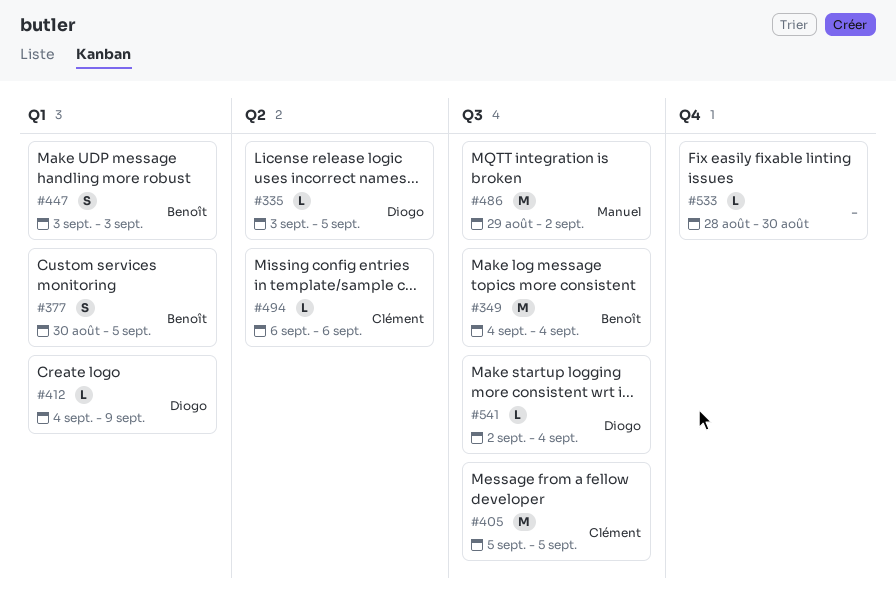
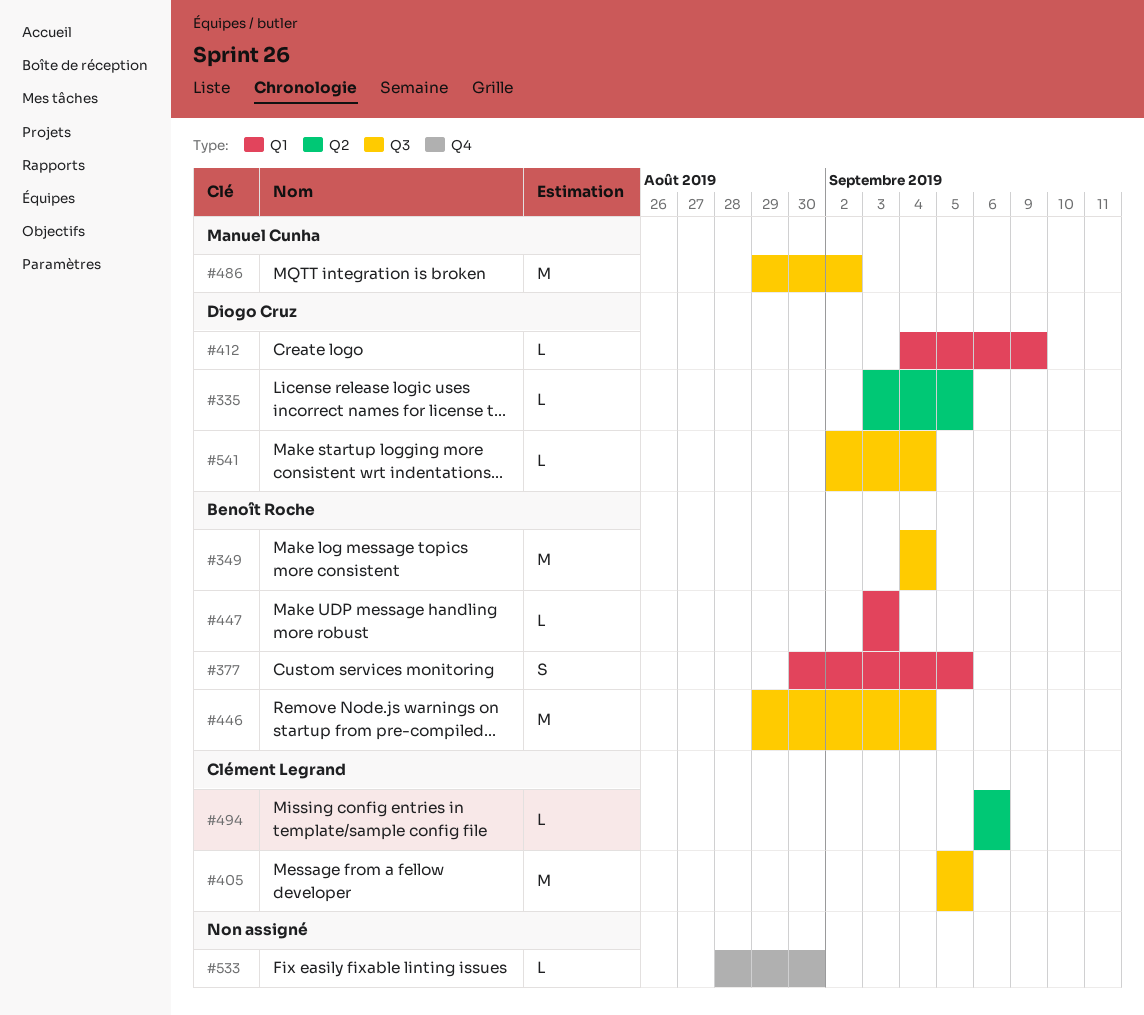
#446: none -> present
#447, estimate: S -> L

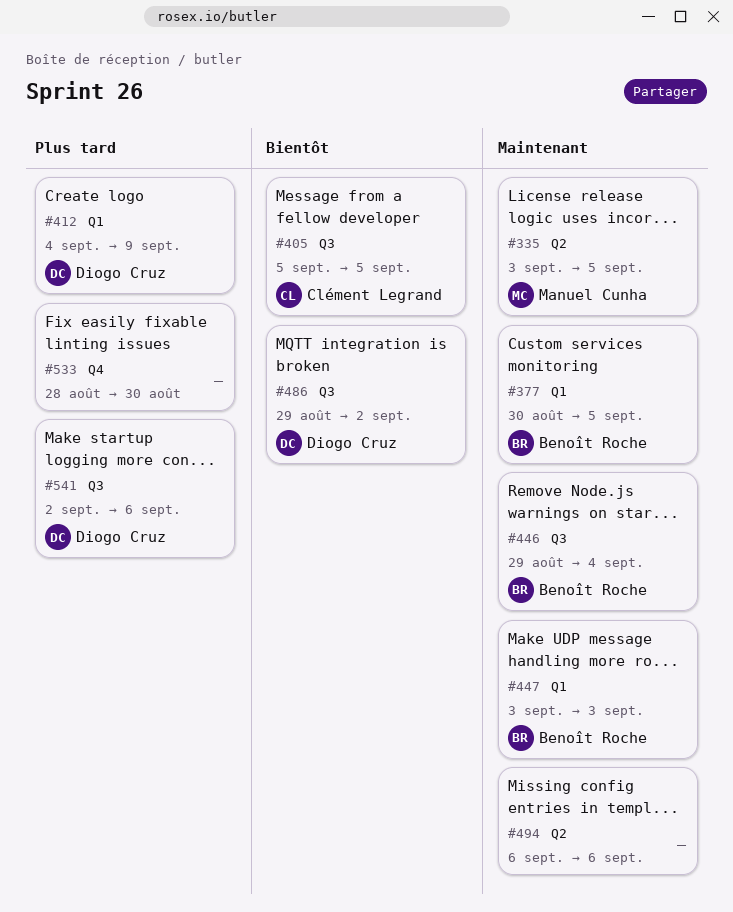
#335, owner: Diogo Cruz -> Manuel Cunha
#349: present -> none
#486, owner: Manuel Cunha -> Diogo Cruz
#494, owner: Clément Legrand -> none
#541, due: Sep 4 -> Sep 6

